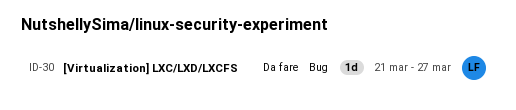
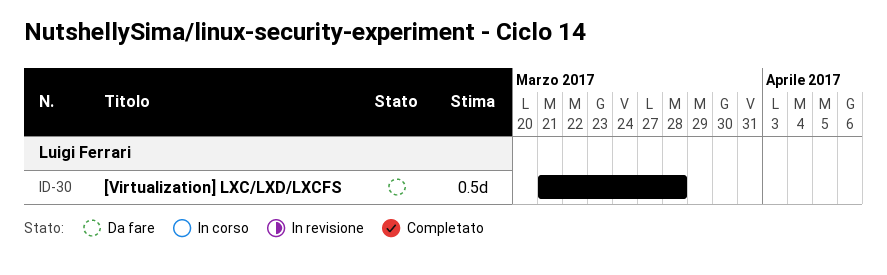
ID-30, estimate: 1d -> 0.5d
ID-30, due: Mar 27 -> Mar 28

